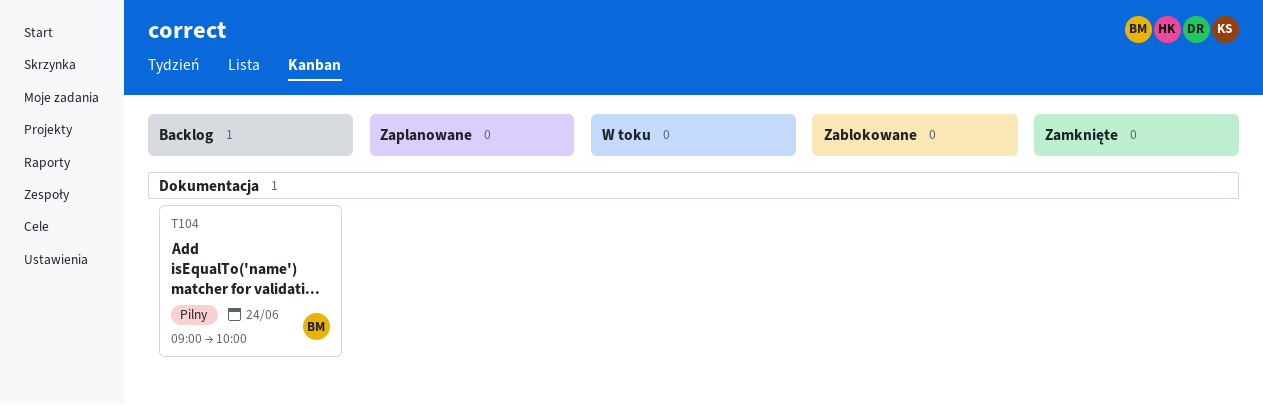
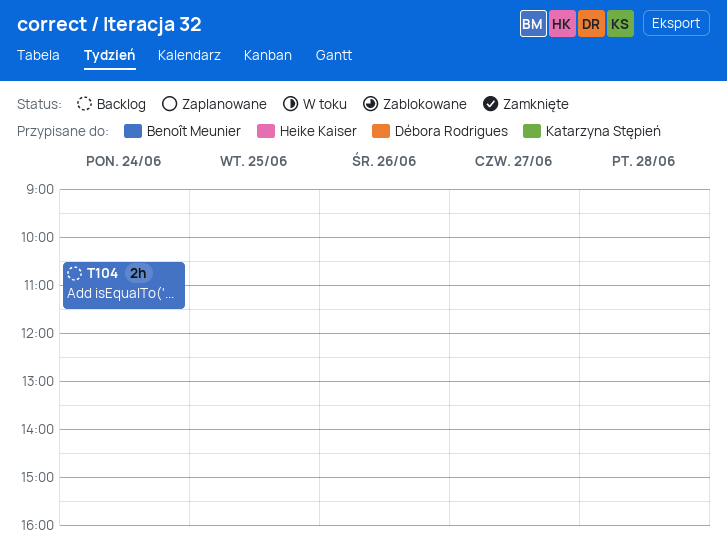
T104, begins: 09:00 -> 10:30
T104, ends: 10:00 -> 11:30

